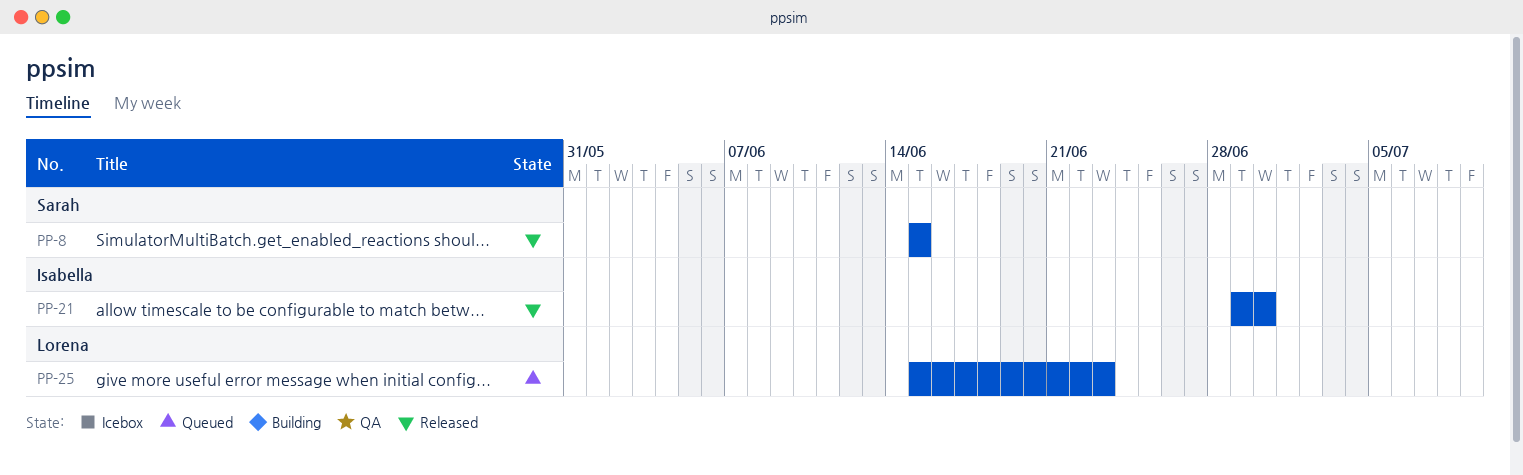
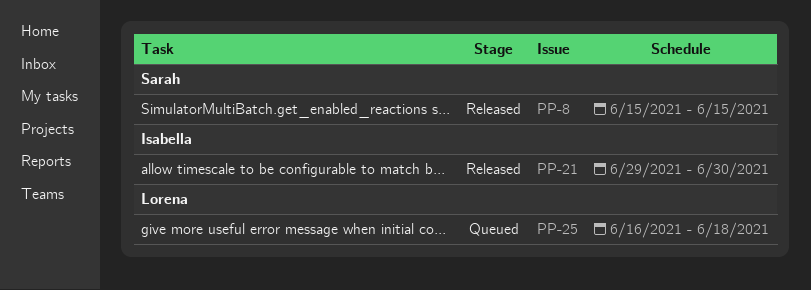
PP-25, start: Jun 15 -> Jun 16
PP-25, due: Jun 23 -> Jun 18

